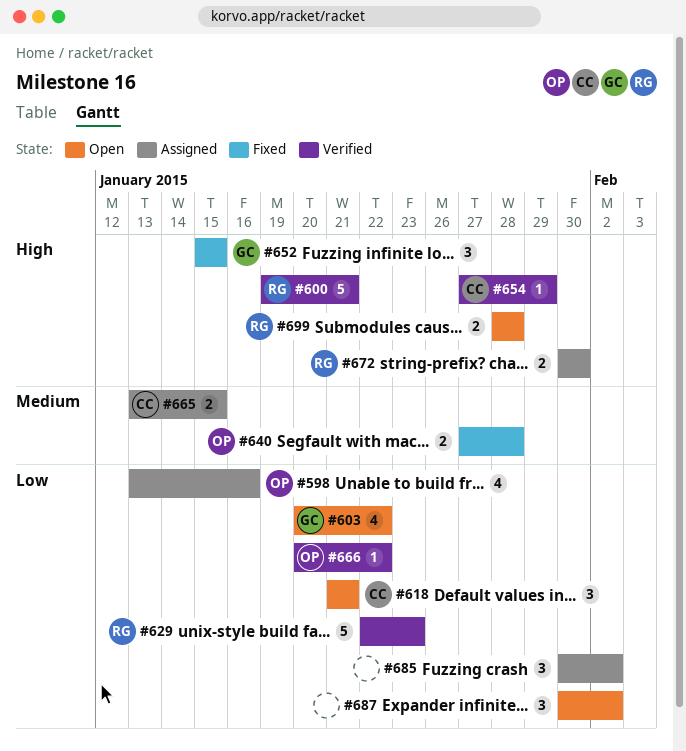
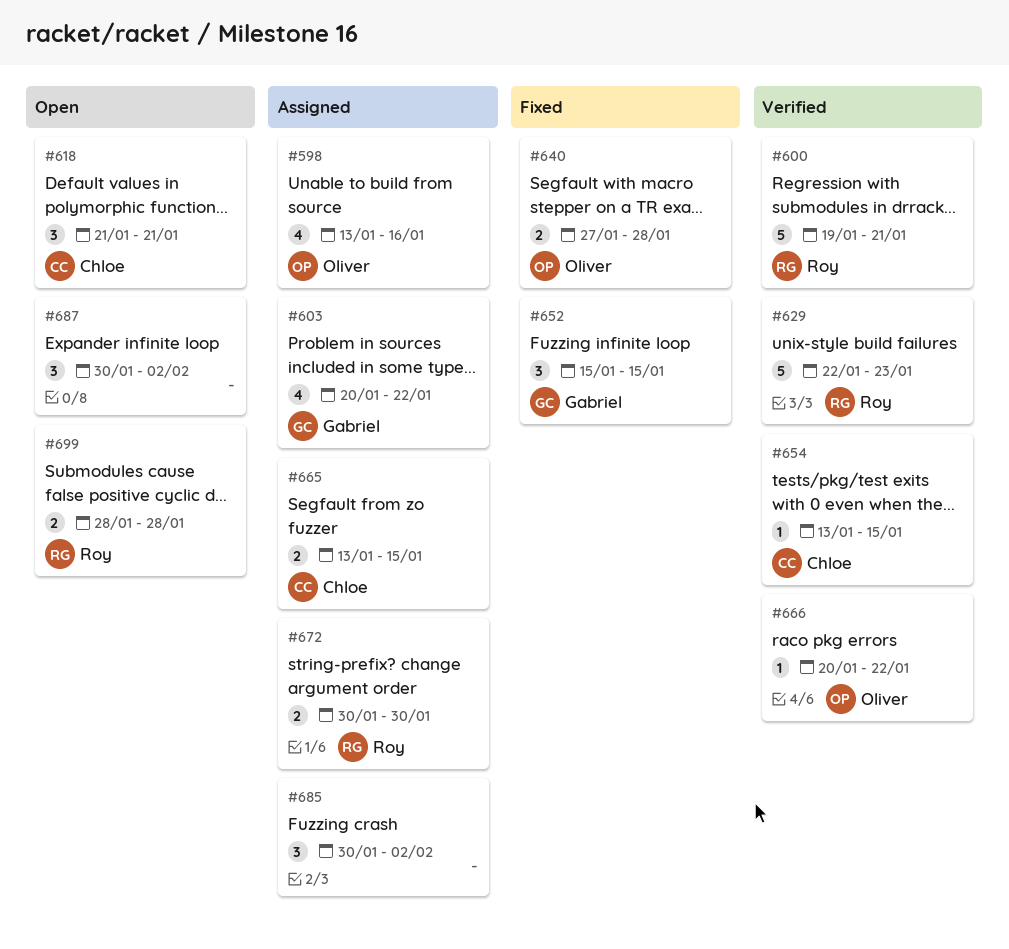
#603, status: Open -> Assigned
#654, start: Jan 27 -> Jan 13
#654, due: Jan 29 -> Jan 15

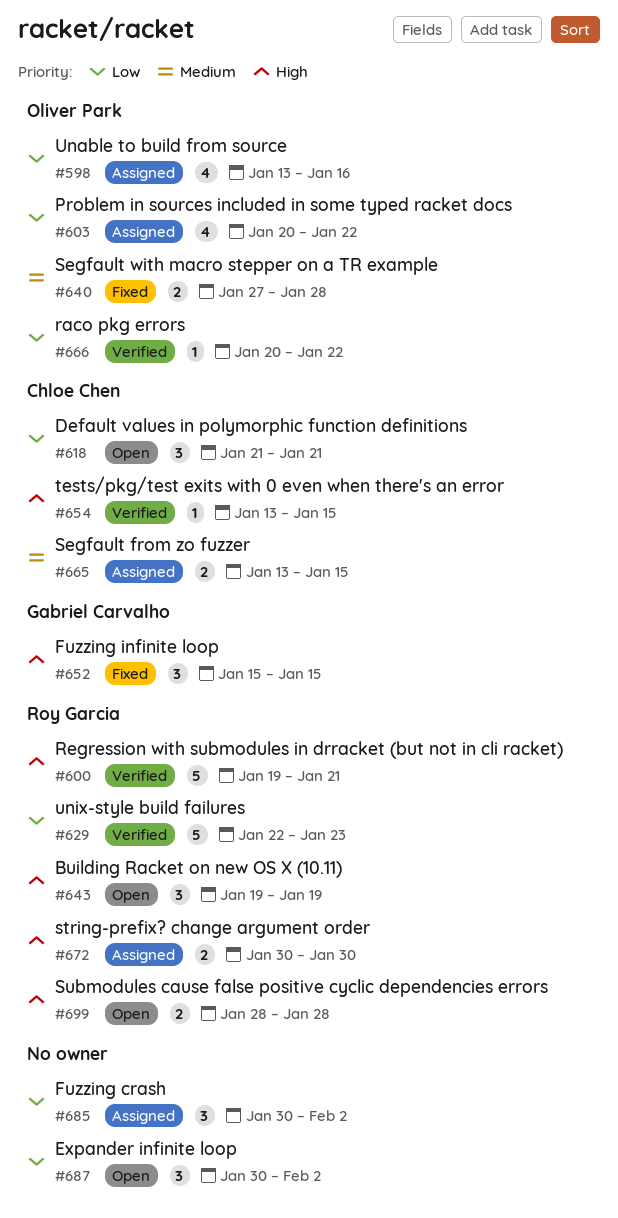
#603, owner: Gabriel Carvalho -> Oliver Park
#643: none -> present

